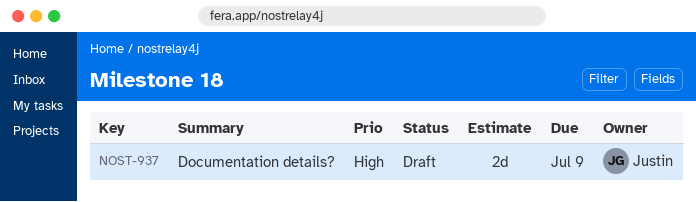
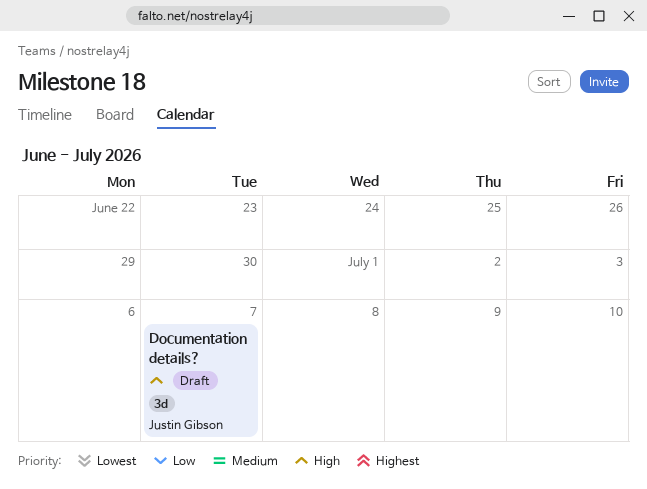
Documentation details?, estimate: 2d -> 3d
Documentation details?, due: Jul 9 -> Jul 7

